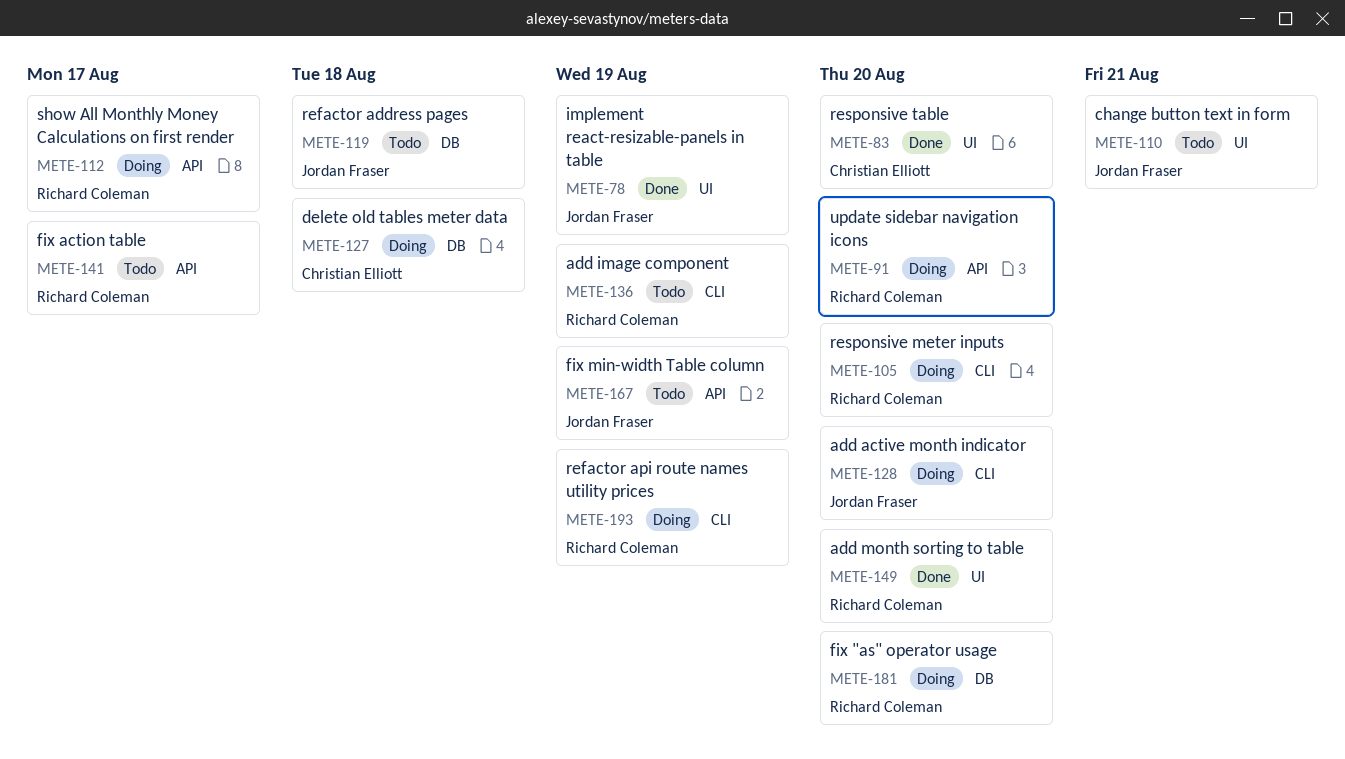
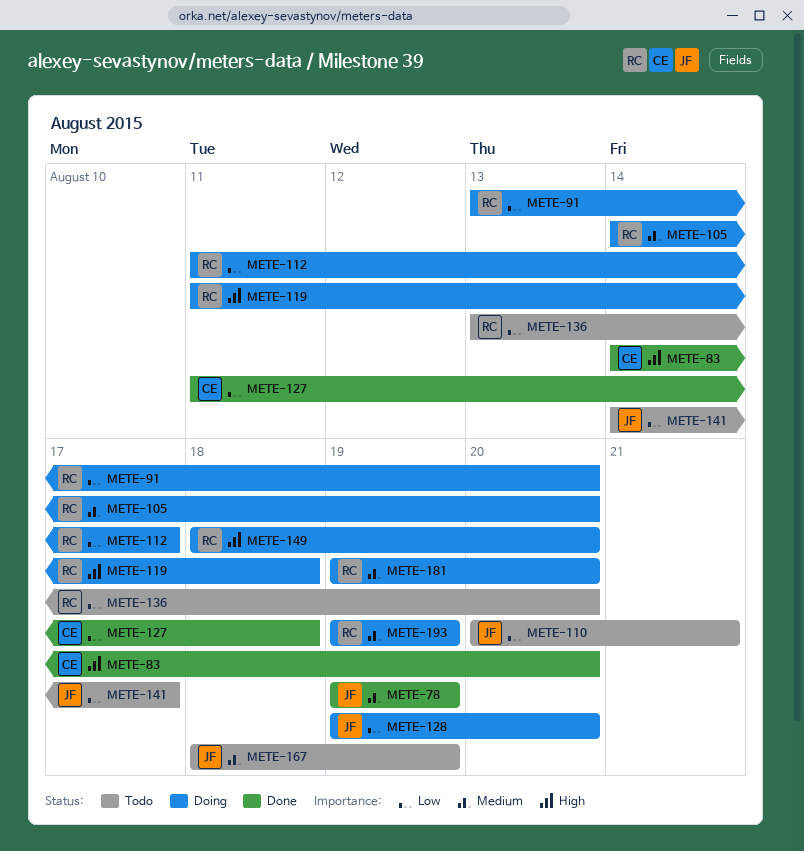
METE-119, status: Todo -> Doing
METE-119, owner: Jordan Fraser -> Richard Coleman
METE-127, status: Doing -> Done
METE-136, due: Aug 19 -> Aug 20
METE-141, owner: Richard Coleman -> Jordan Fraser
METE-149, status: Done -> Doing

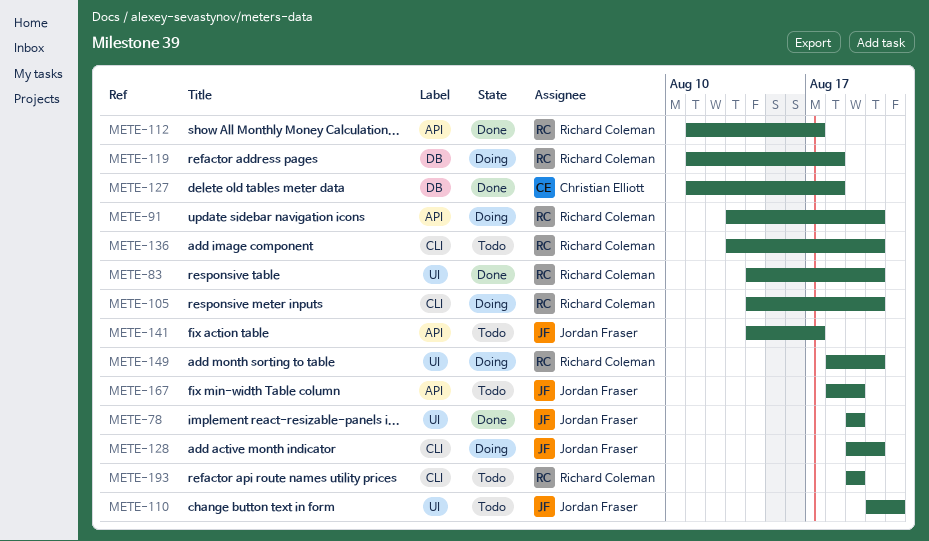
METE-83, owner: Christian Elliott -> Richard Coleman
METE-112, status: Doing -> Done
METE-181: present -> none
METE-193, status: Doing -> Todo

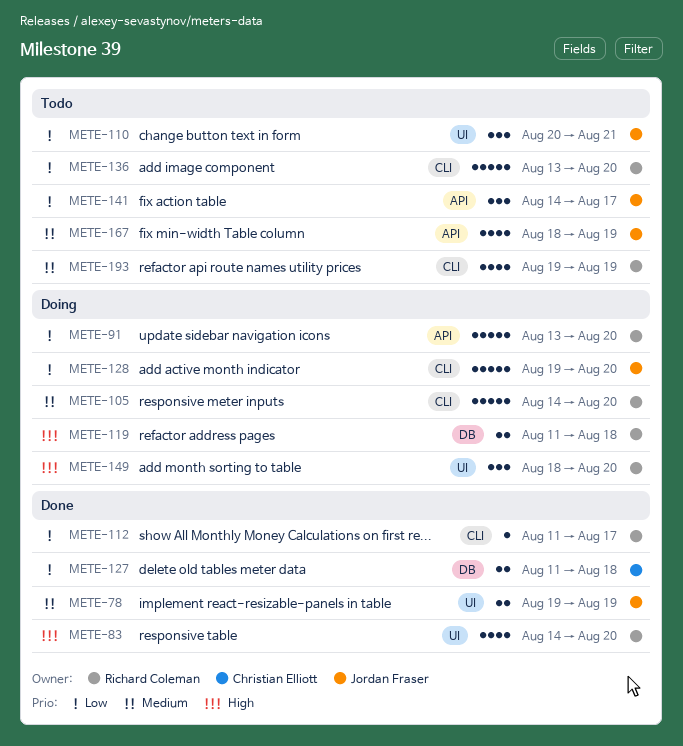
METE-112, label: API -> CLI

